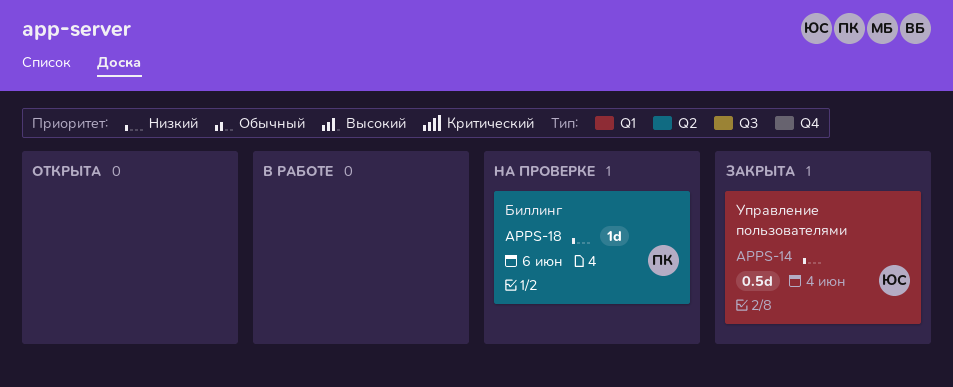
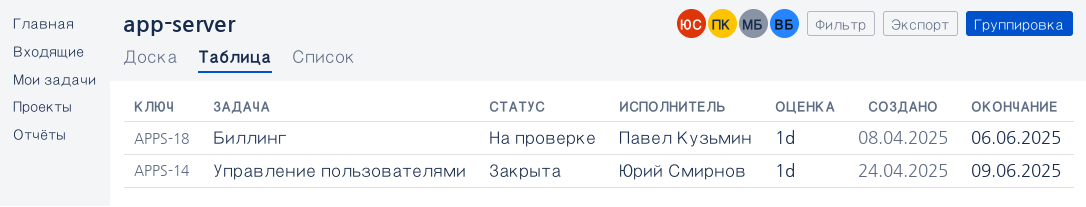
APPS-14, estimate: 0.5d -> 1d
APPS-14, due: Jun 4 -> Jun 9

